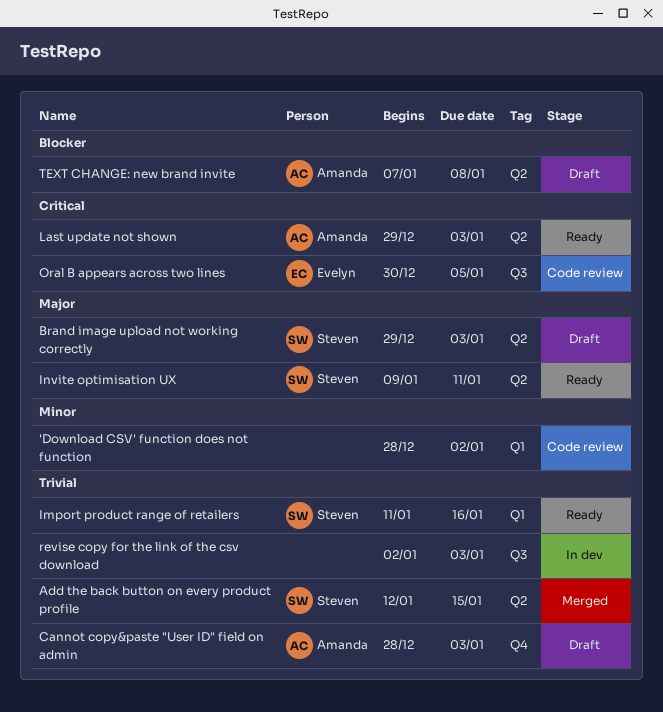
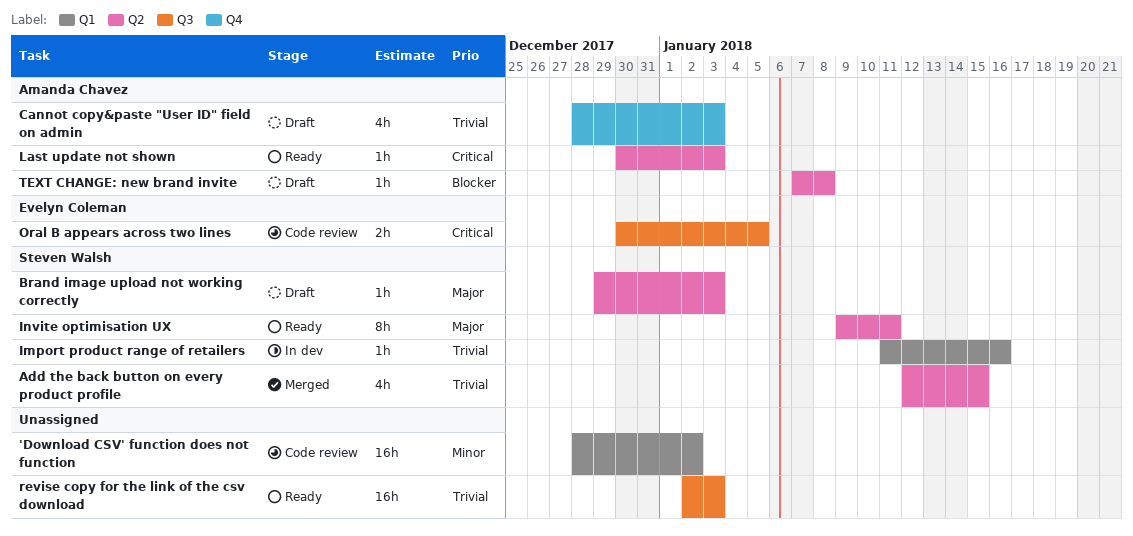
Import product range of retailers, status: Ready -> In dev
Last update not shown, start: Dec 29 -> Dec 30
revise copy for the link of the csv download, status: In dev -> Ready

